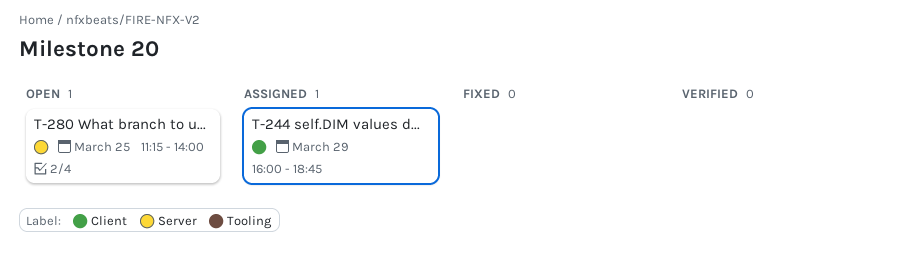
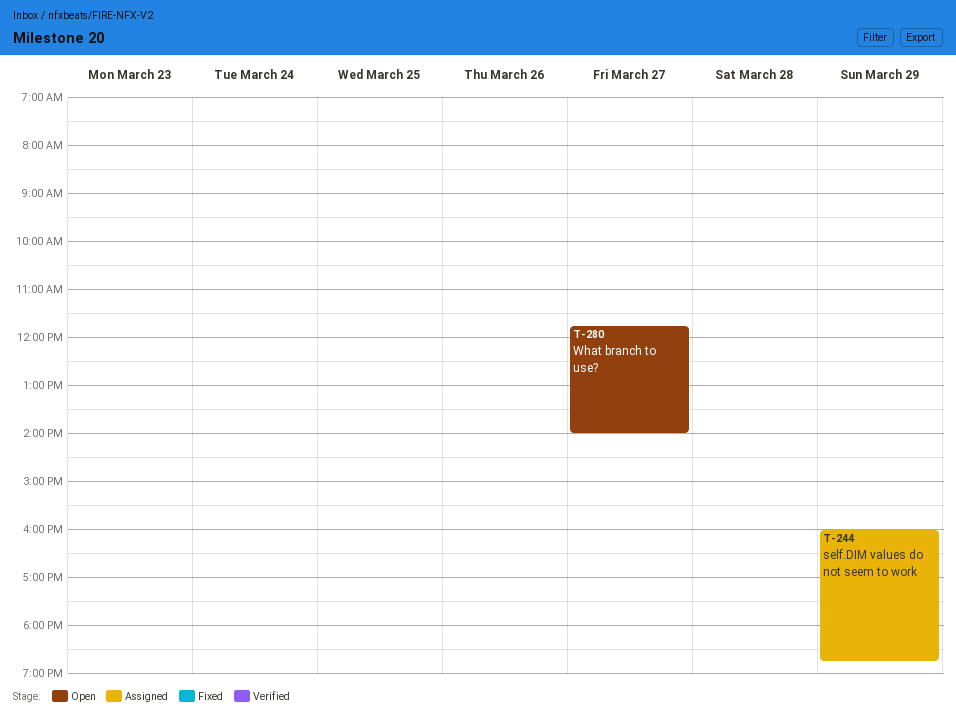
T-280, day: Mar 25 -> Mar 27
T-280, begins: 11:15 -> 11:45

